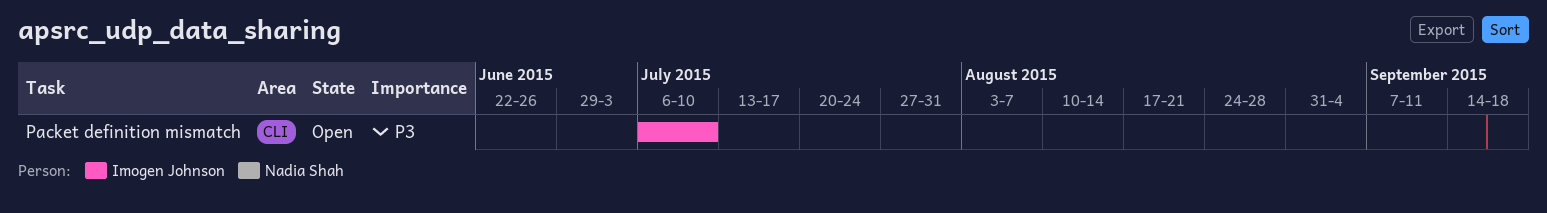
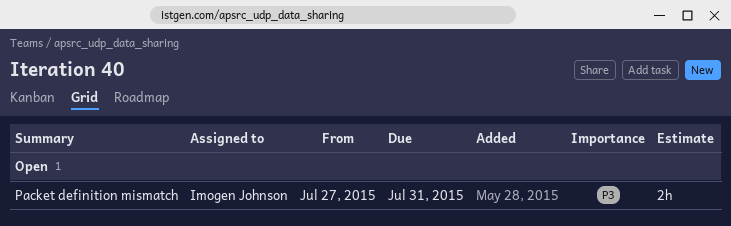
Packet definition mismatch, start: Jul 6 -> Jul 27
Packet definition mismatch, due: Jul 10 -> Jul 31

